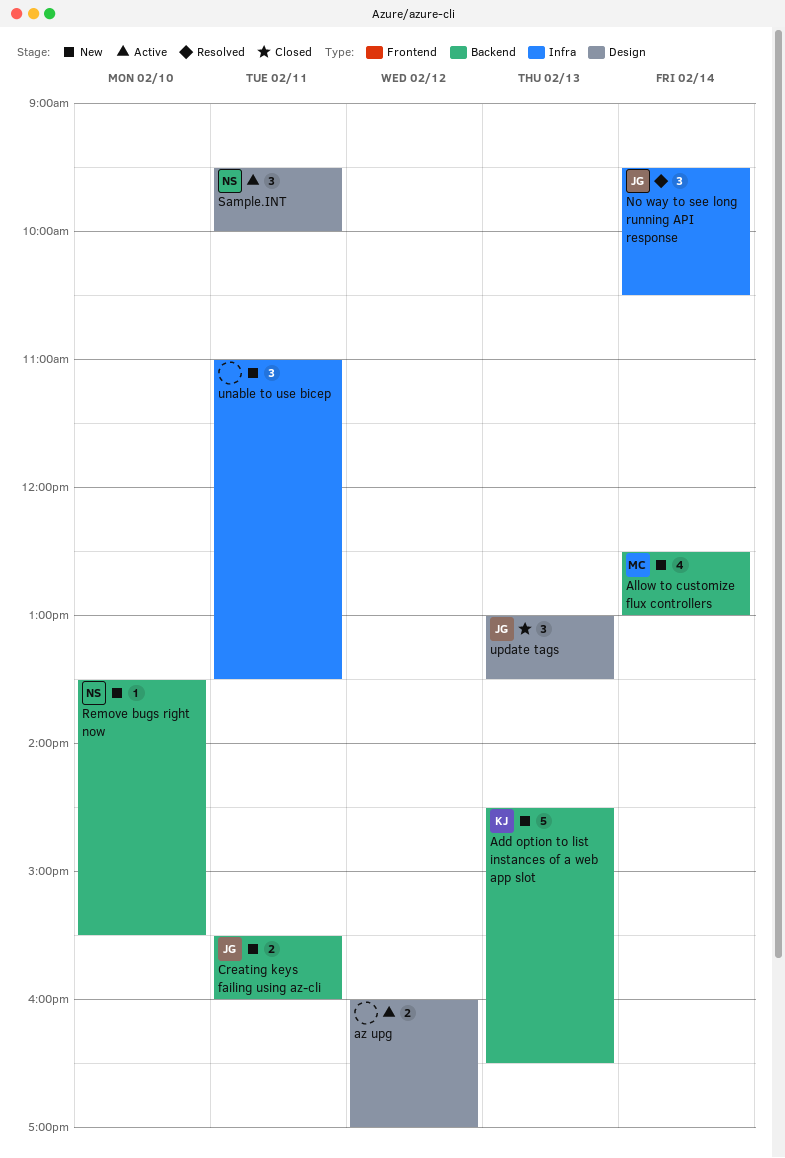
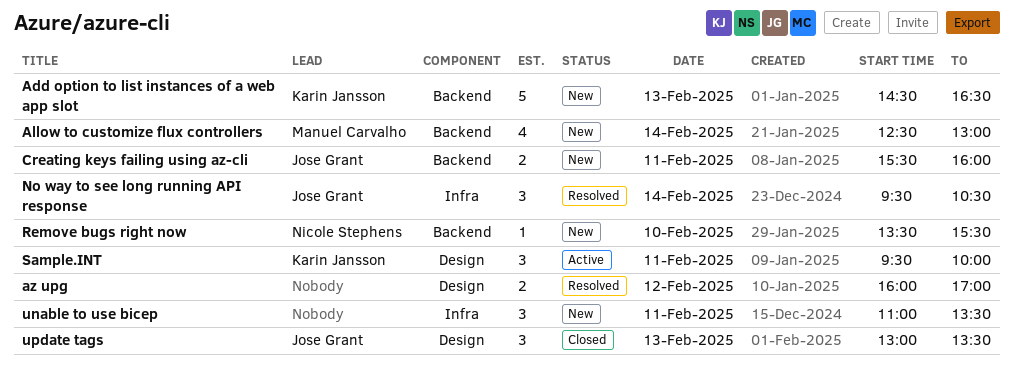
az upg, status: Active -> Resolved
Sample.INT, owner: Nicole Stephens -> Karin Jansson

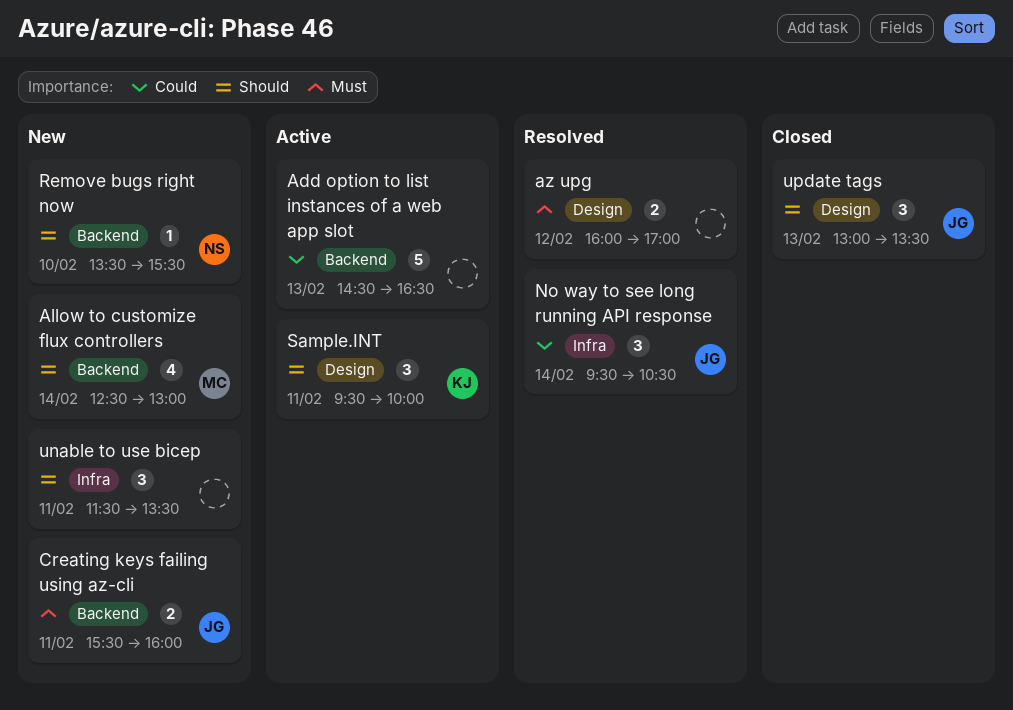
Add option to list instances of a web app slot, status: New -> Active
Add option to list instances of a web app slot, owner: Karin Jansson -> none
unable to use bicep, begins: 11:00 -> 11:30

